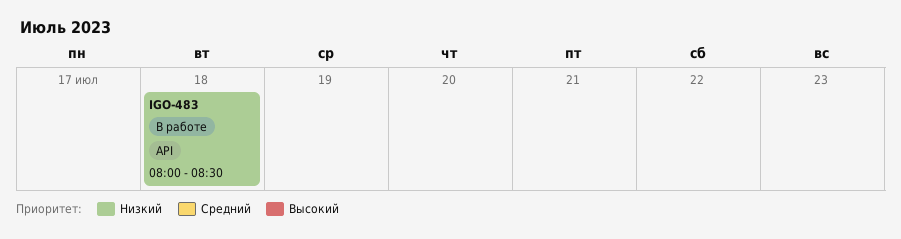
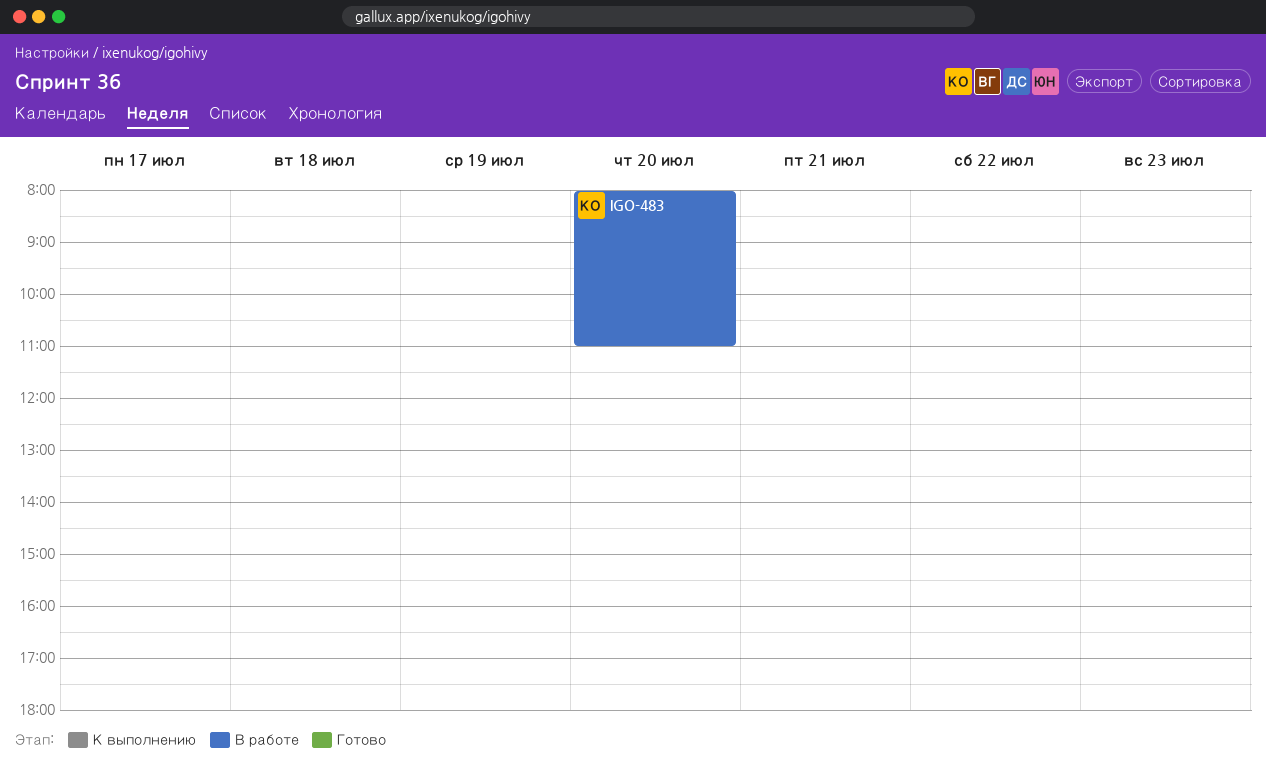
IGO-483, day: Jul 18 -> Jul 20
IGO-483, ends: 08:30 -> 11:00

